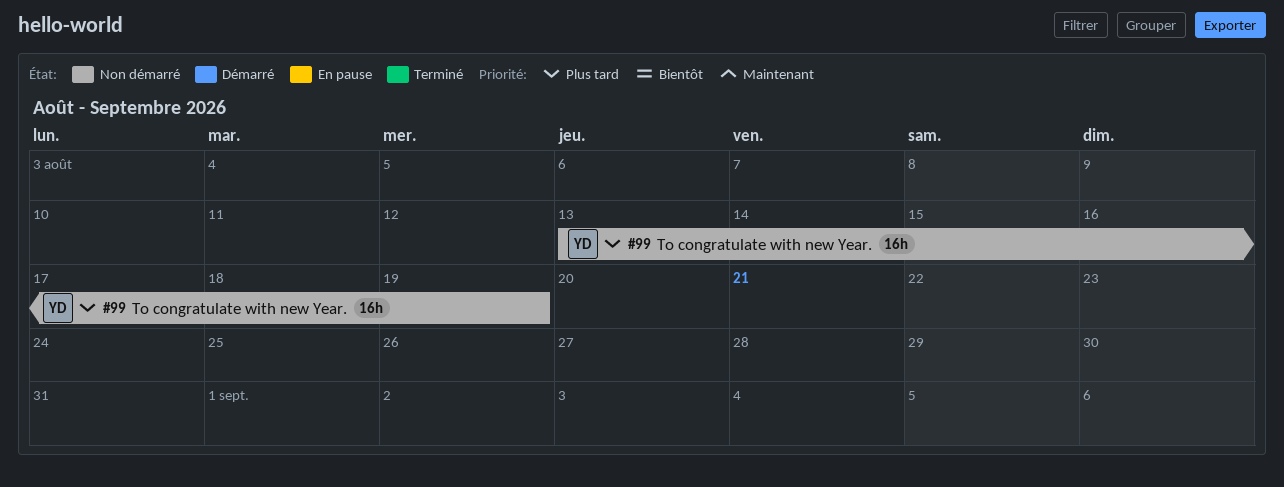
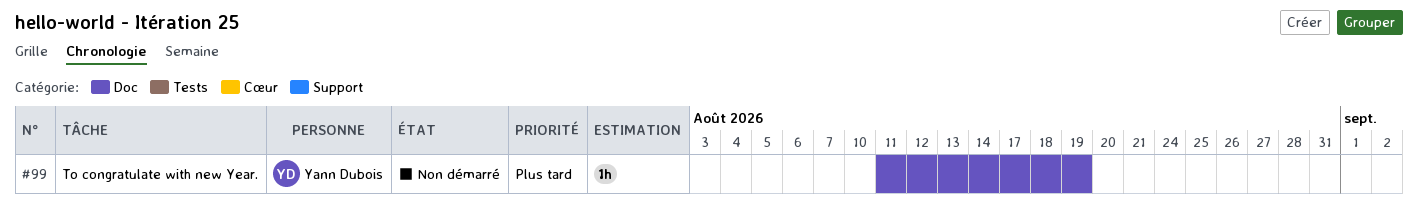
#99, estimate: 16h -> 1h
#99, start: Aug 13 -> Aug 11

